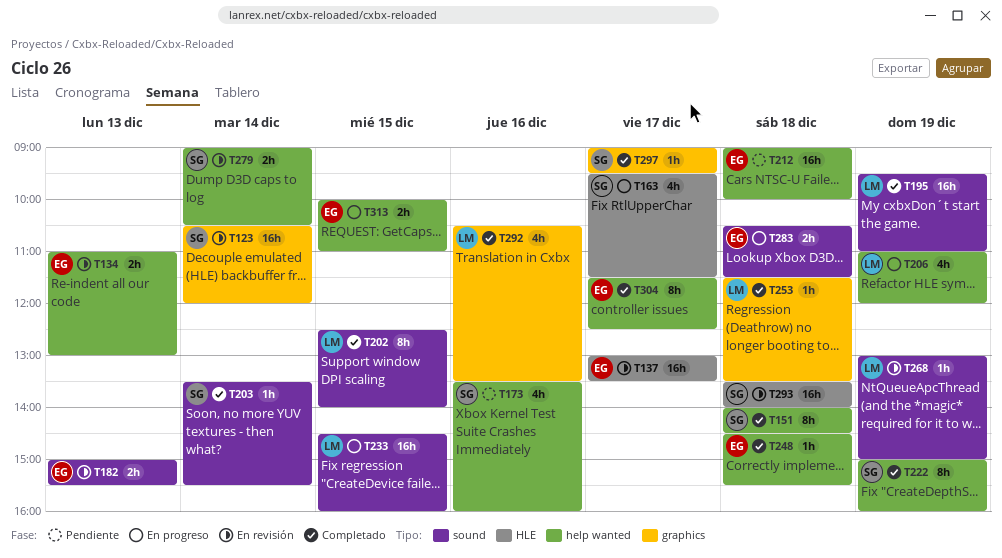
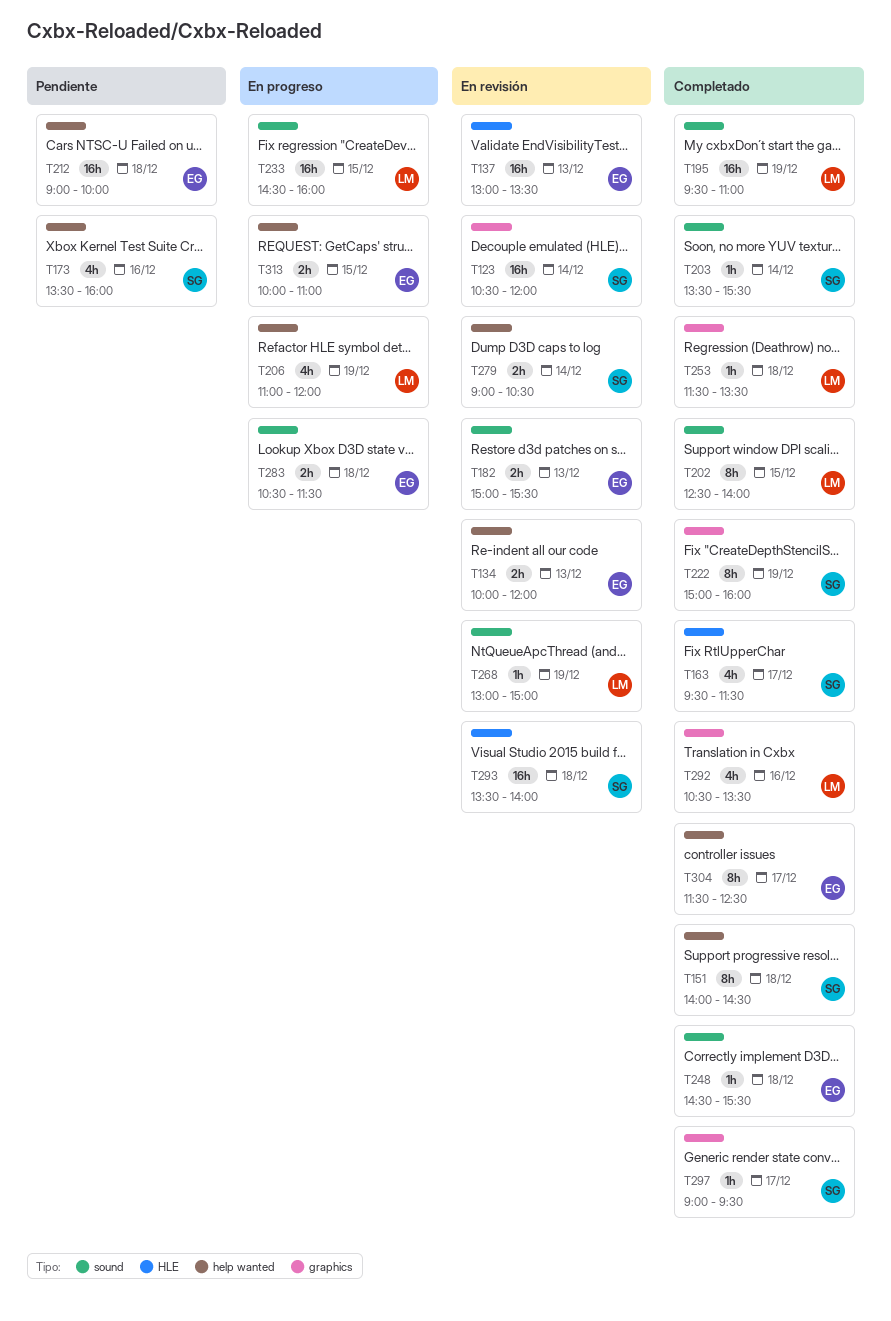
T134, begins: 11:00 -> 10:00
T134, ends: 13:00 -> 12:00
T137, day: Dec 17 -> Dec 13
T163, status: En progreso -> Completado
T222, label: help wanted -> graphics
T248, label: help wanted -> sound

